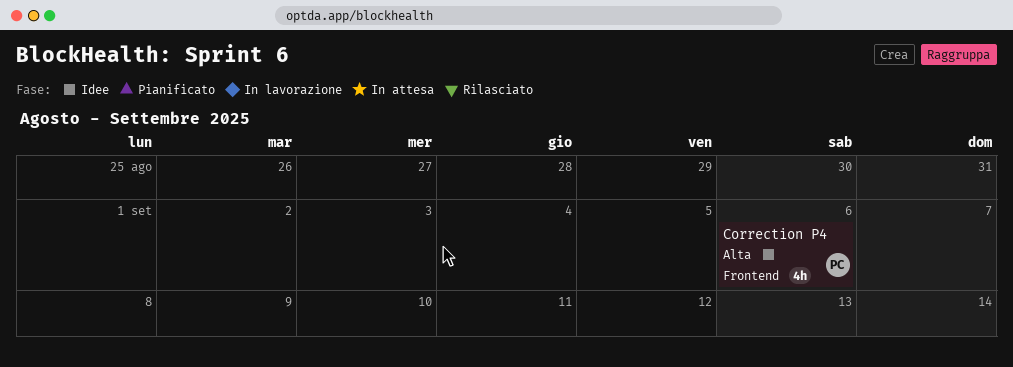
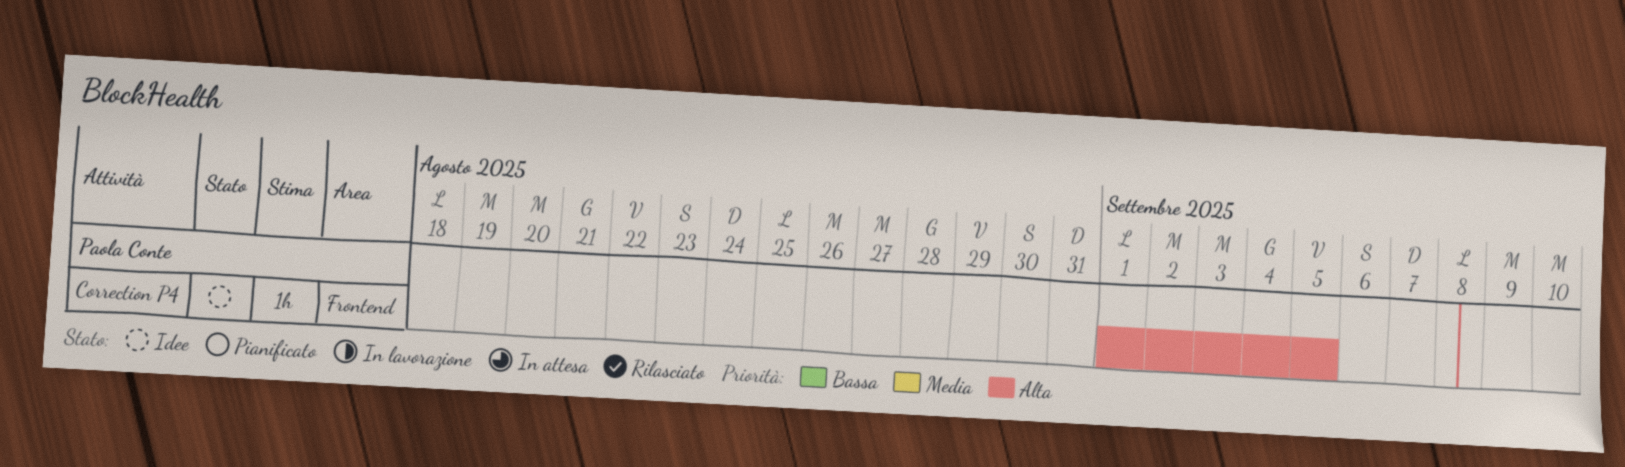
Correction P4, estimate: 4h -> 1h
Correction P4, due: Sep 6 -> Sep 5

